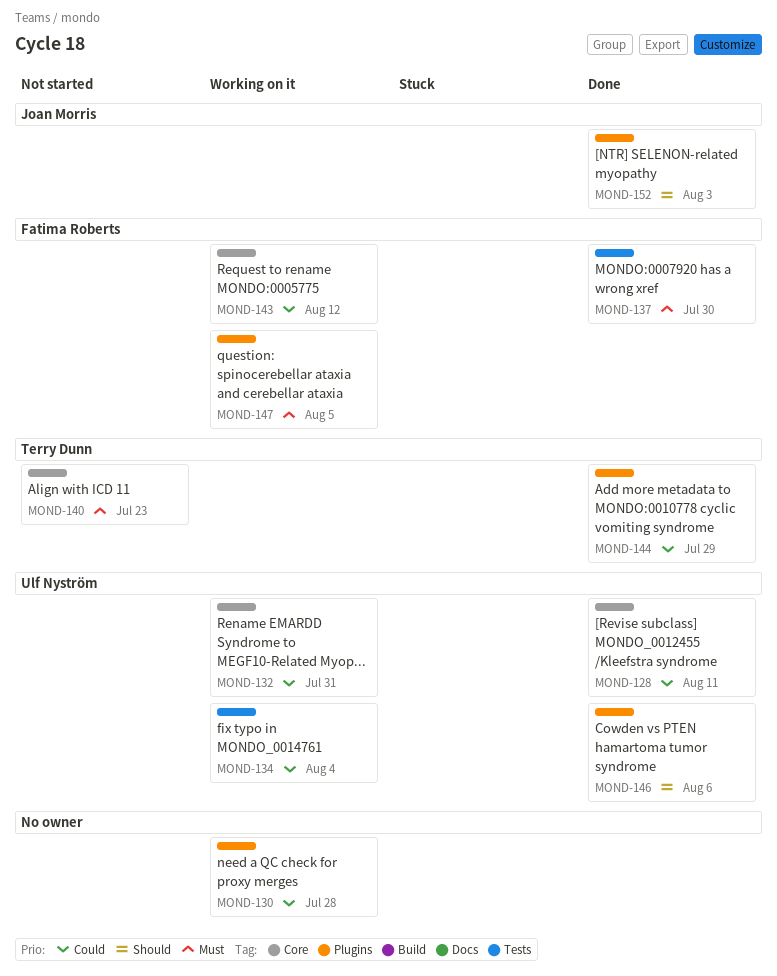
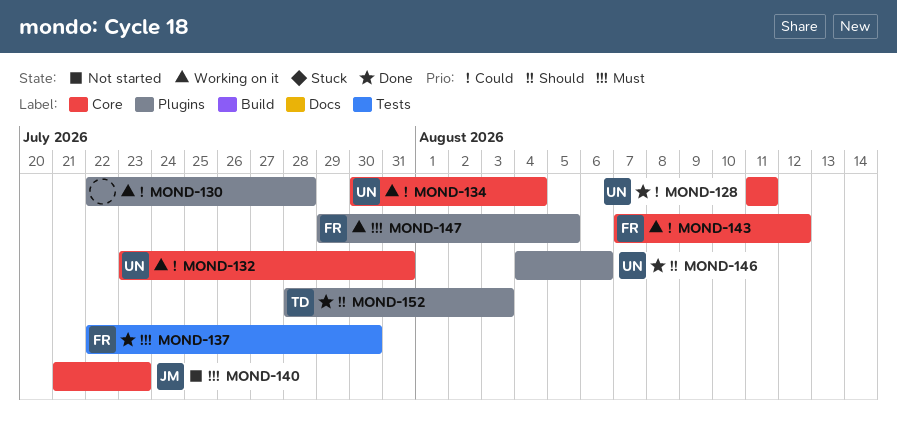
MOND-134, label: Tests -> Core
MOND-140, owner: Terry Dunn -> Joan Morris
MOND-144: present -> none
MOND-152, owner: Joan Morris -> Terry Dunn

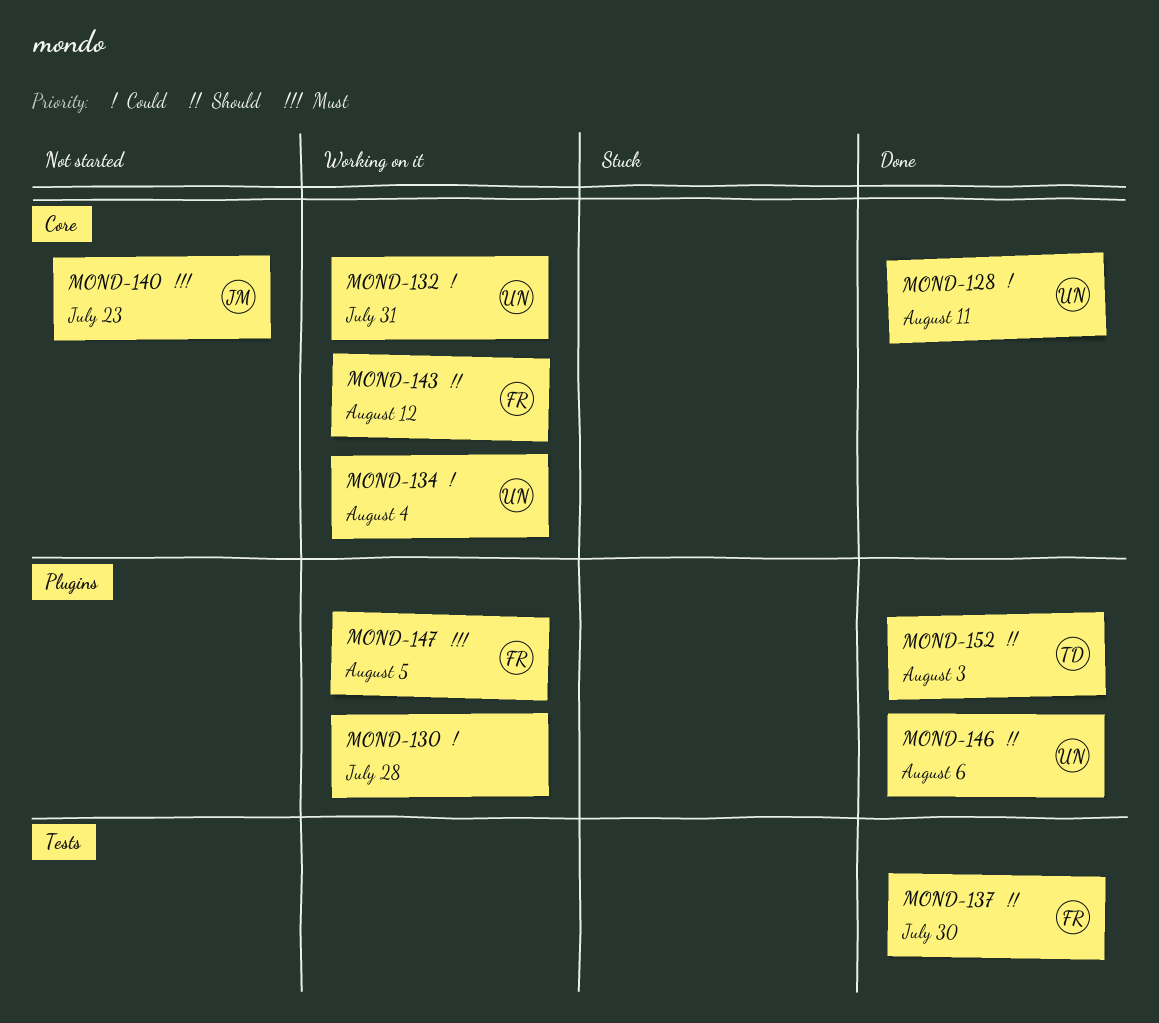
MOND-137, priority: Must -> Should
MOND-143, priority: Could -> Should

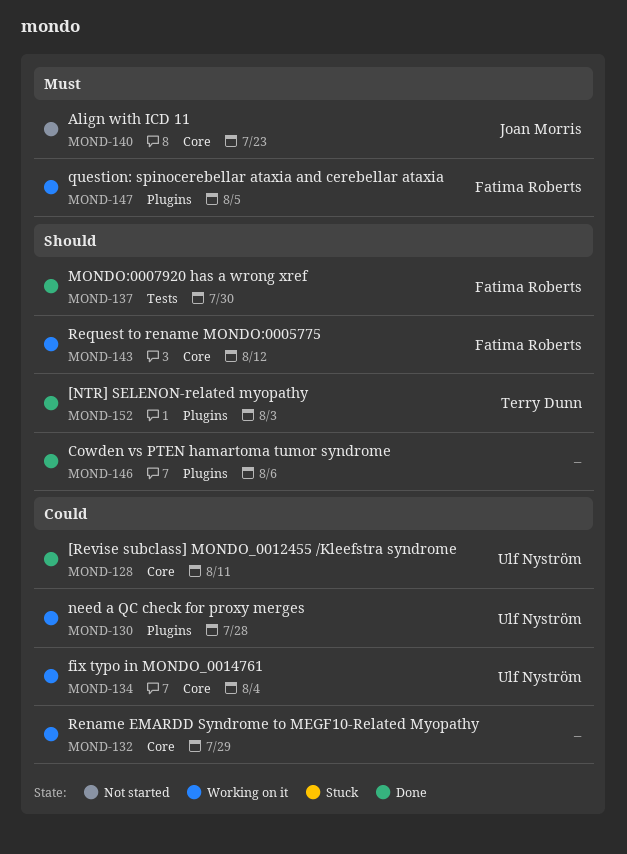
MOND-130, owner: none -> Ulf Nyström
MOND-132, owner: Ulf Nyström -> none
MOND-132, due: Jul 31 -> Jul 29
MOND-146, owner: Ulf Nyström -> none

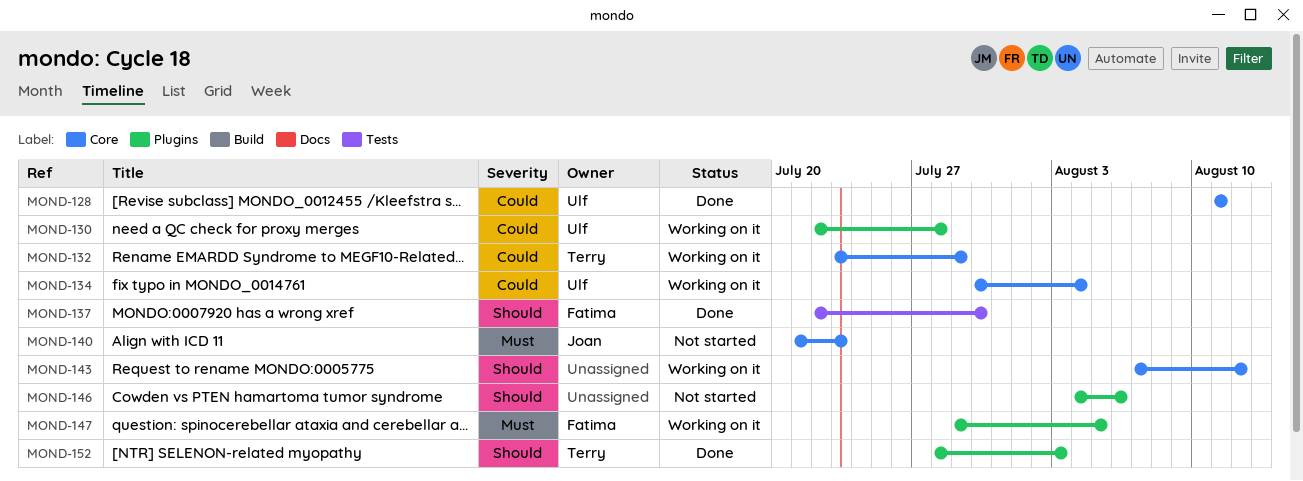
MOND-132, owner: none -> Terry Dunn
MOND-143, owner: Fatima Roberts -> none
MOND-146, status: Done -> Not started

